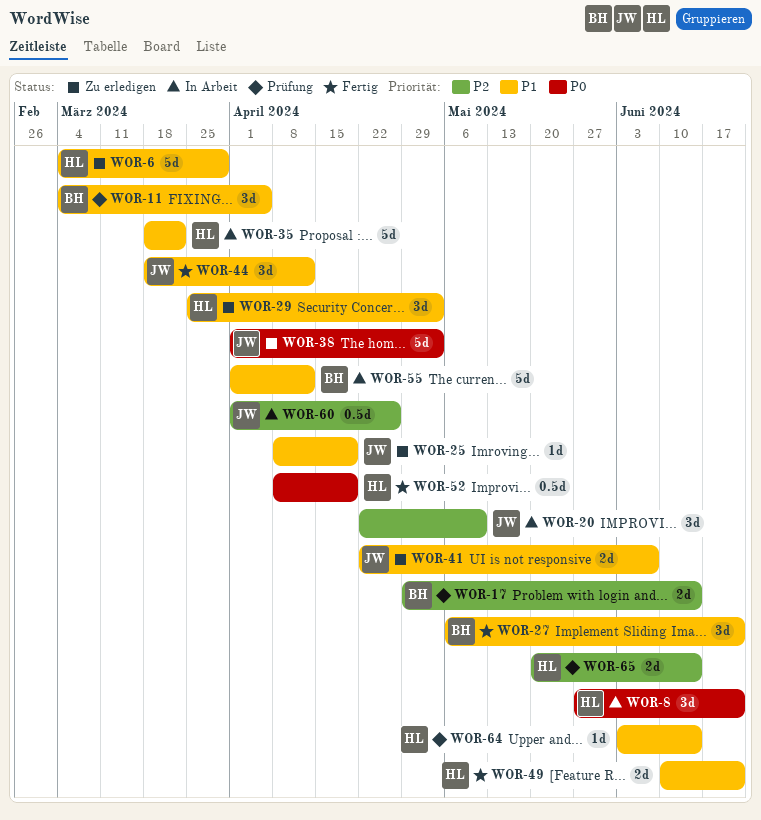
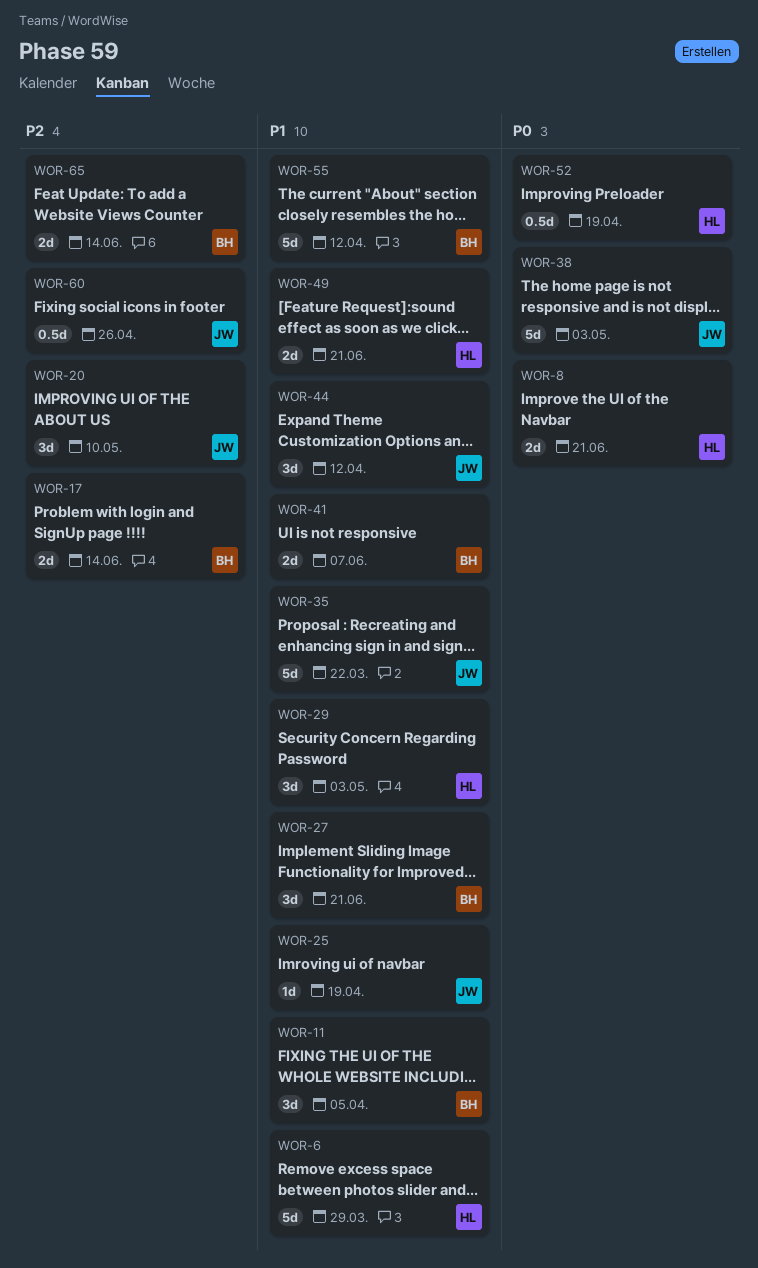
WOR-8, estimate: 3d -> 2d
WOR-35, owner: HL -> JW
WOR-41, owner: JW -> BH
WOR-64: present -> none
WOR-65, owner: HL -> BH

